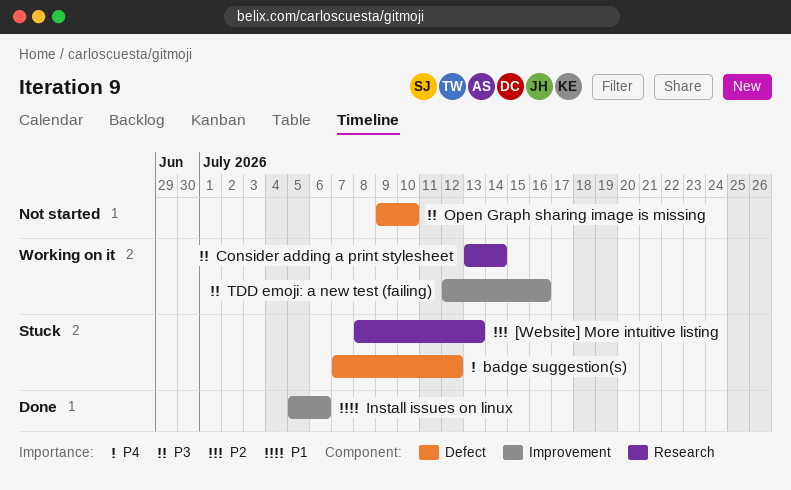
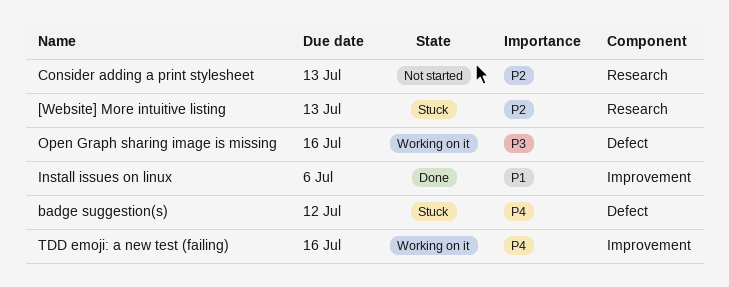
Consider adding a print stylesheet, status: Working on it -> Not started
Consider adding a print stylesheet, priority: P3 -> P2
Consider adding a print stylesheet, due: Jul 14 -> Jul 13
Open Graph sharing image is missing, status: Not started -> Working on it
Open Graph sharing image is missing, due: Jul 10 -> Jul 16
TDD emoji: a new test (failing), priority: P3 -> P4

